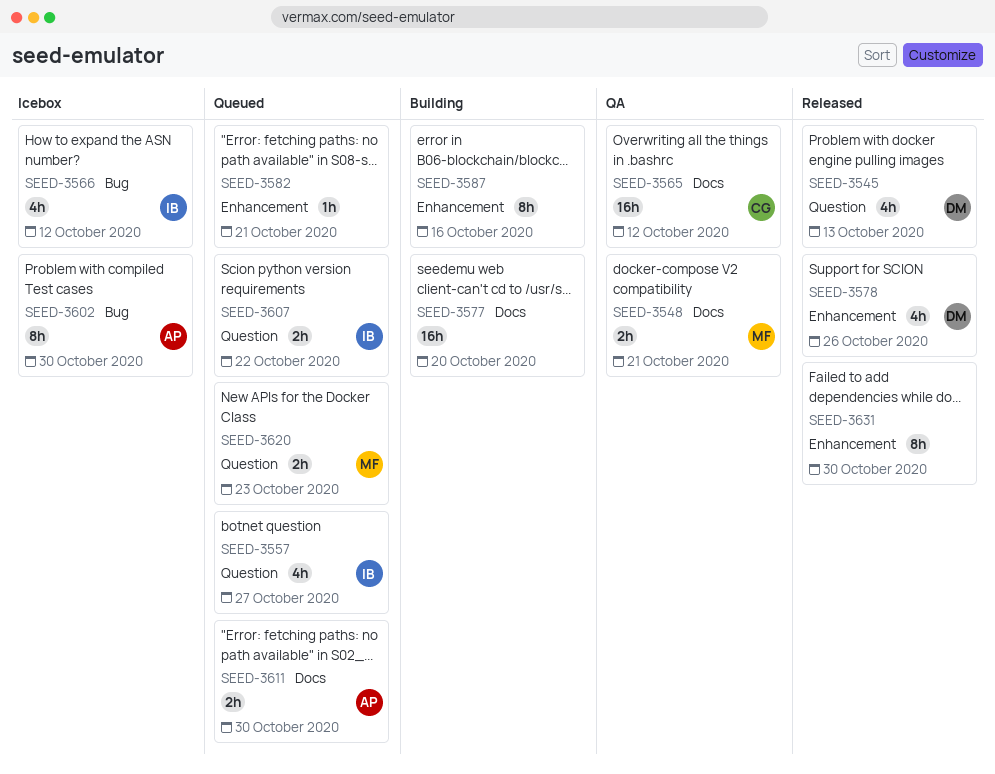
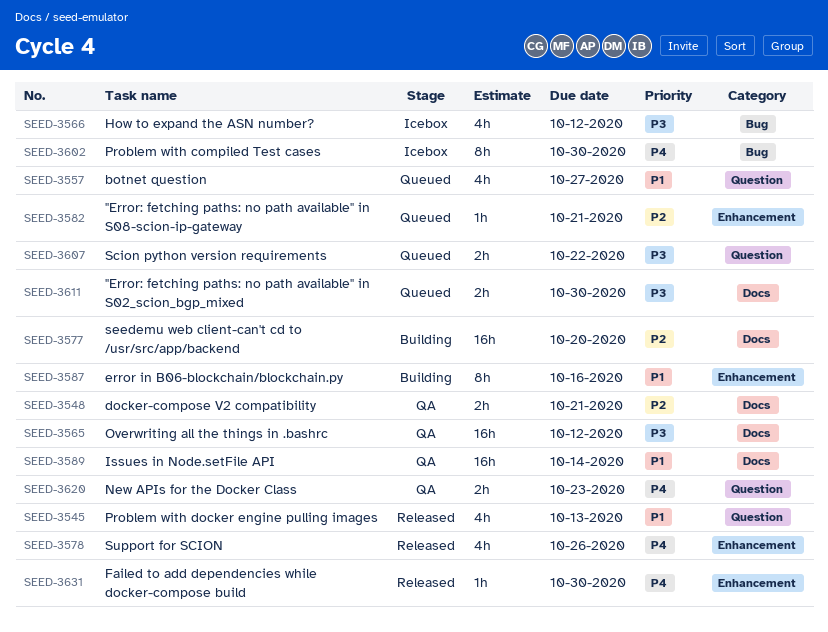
SEED-3589: none -> present
SEED-3620, status: Queued -> QA
SEED-3631, estimate: 8h -> 1h

